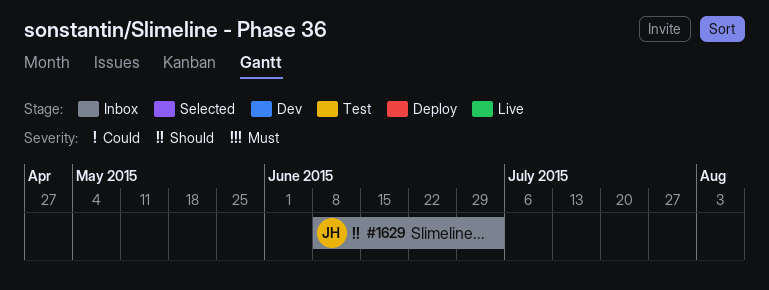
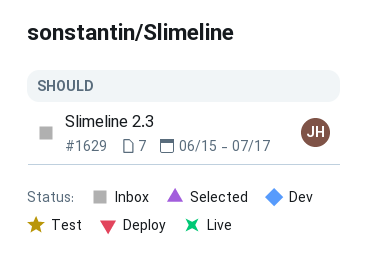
#1629, start: Jun 8 -> Jun 15
#1629, due: Jul 3 -> Jul 17

